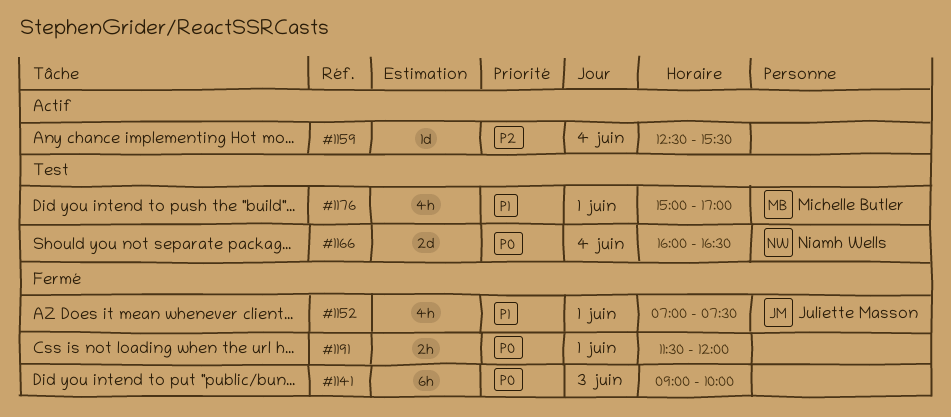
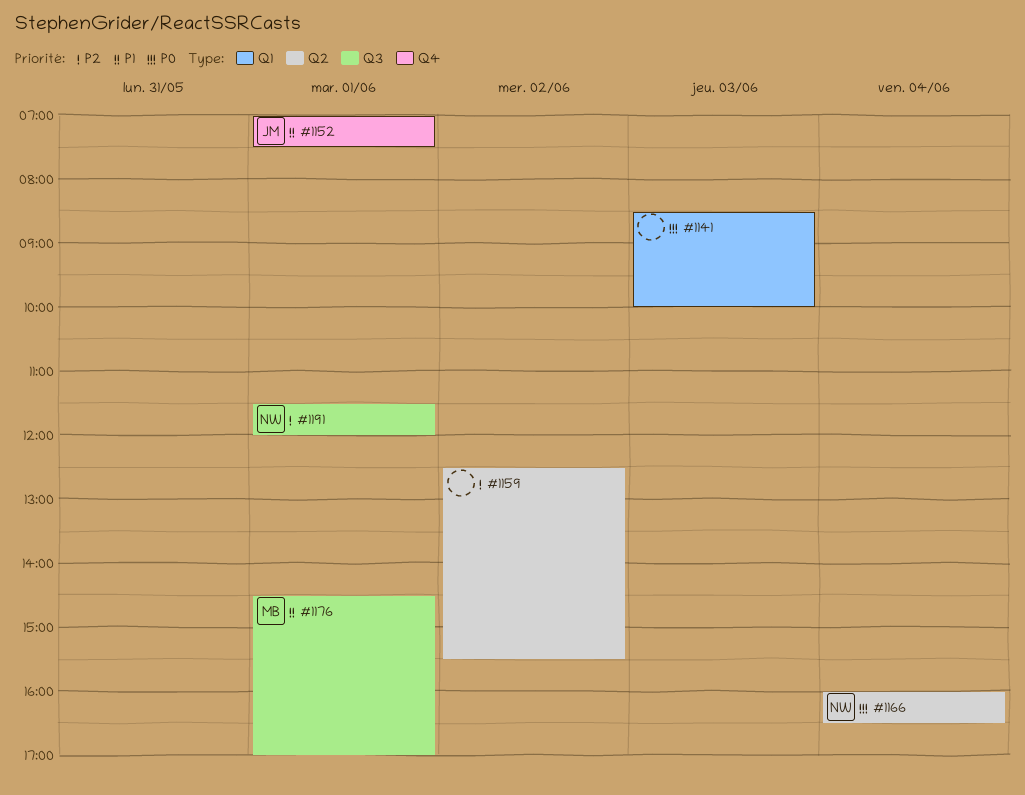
#1141, begins: 09:00 -> 08:30
#1159, day: Jun 4 -> Jun 2
#1176, begins: 15:00 -> 14:30
#1191, owner: none -> Niamh Wells
#1191, priority: P0 -> P2

